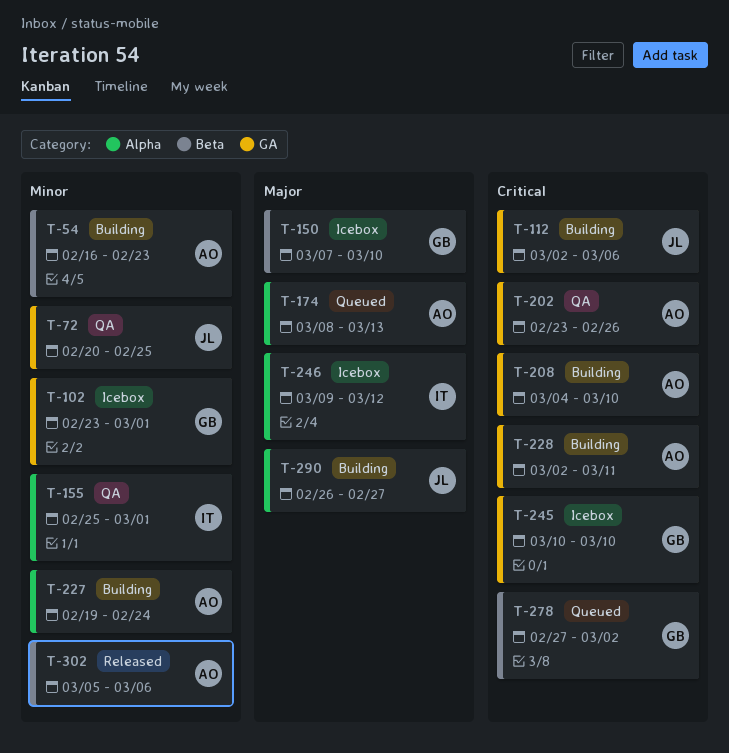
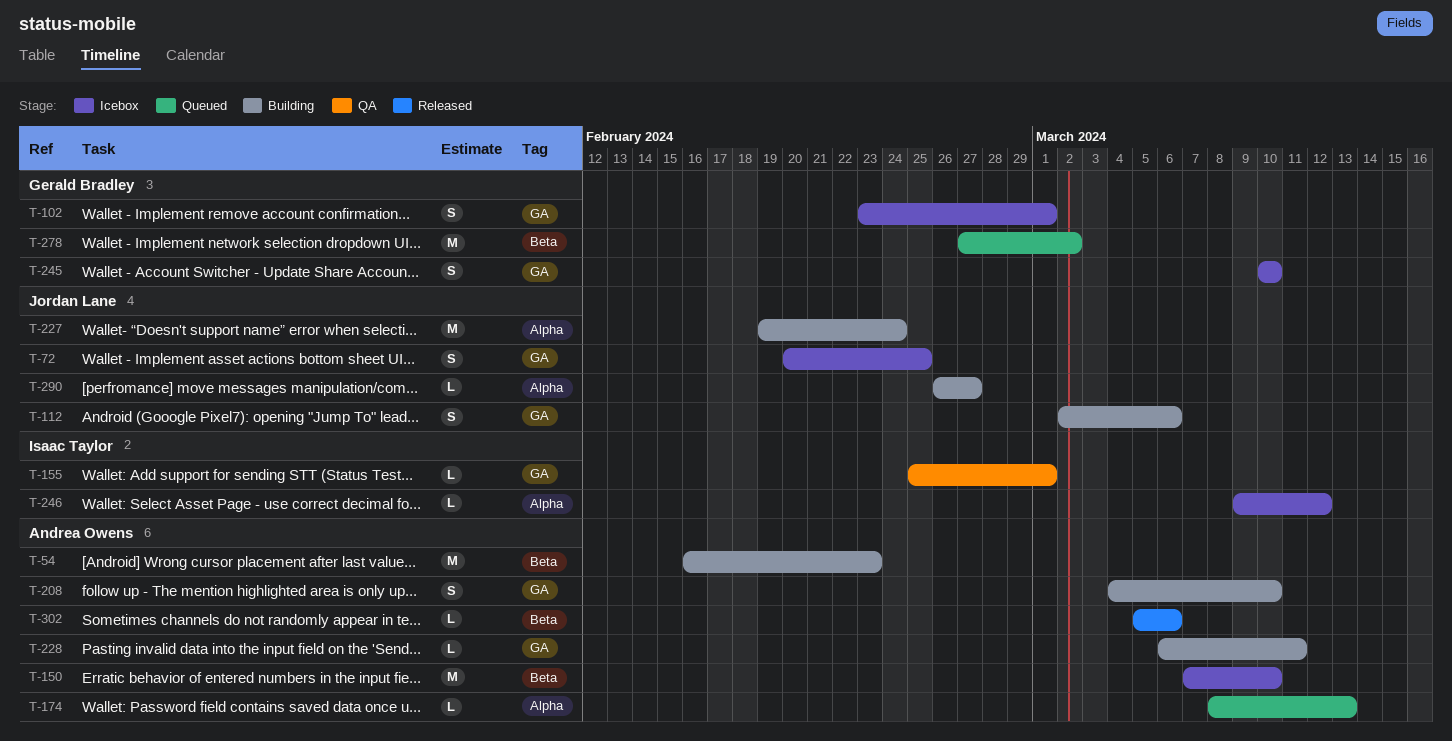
T-72, status: QA -> Icebox
T-150, owner: Gerald Bradley -> Andrea Owens
T-155, label: Alpha -> GA
T-202: present -> none
T-227, owner: Andrea Owens -> Jordan Lane
T-228, start: Mar 2 -> Mar 6

